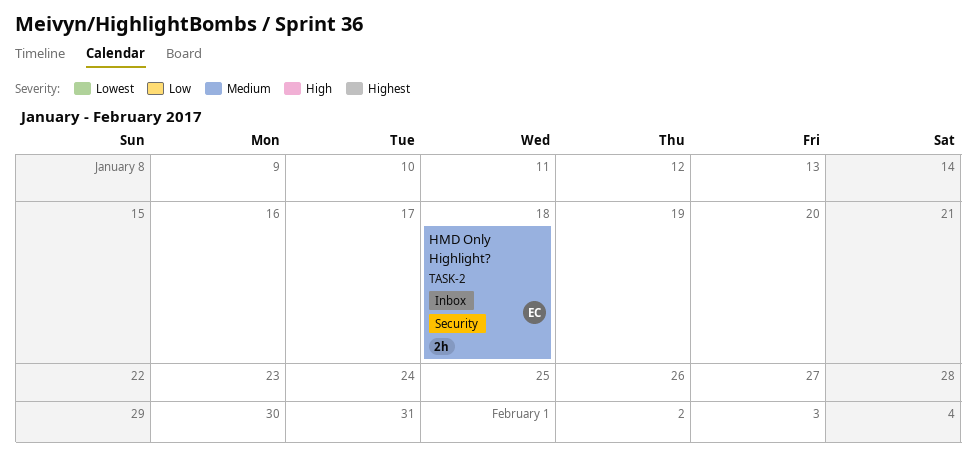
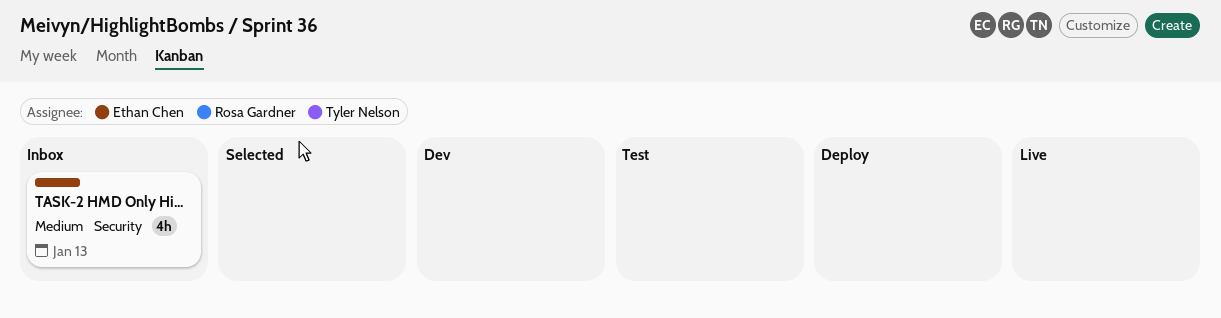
TASK-2, estimate: 2h -> 4h
TASK-2, due: Jan 18 -> Jan 13

